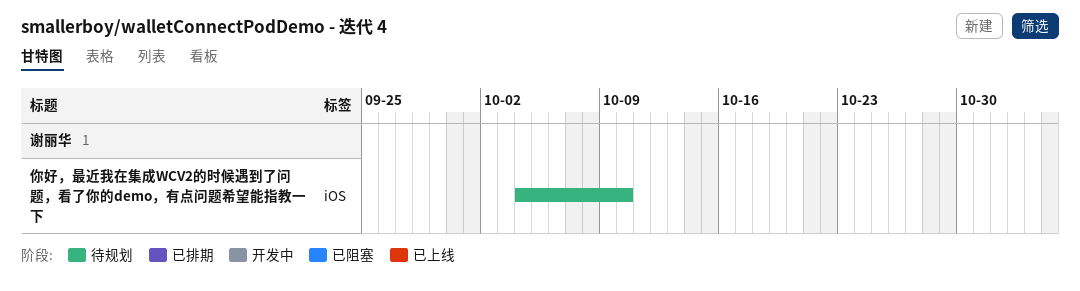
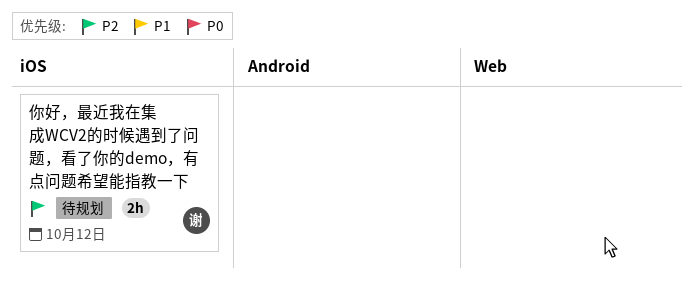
你好，最近我在集成WCV2的时候遇到了问题，看了你的demo，有点问题希望能指教一下, due: Oct 10 -> Oct 12

